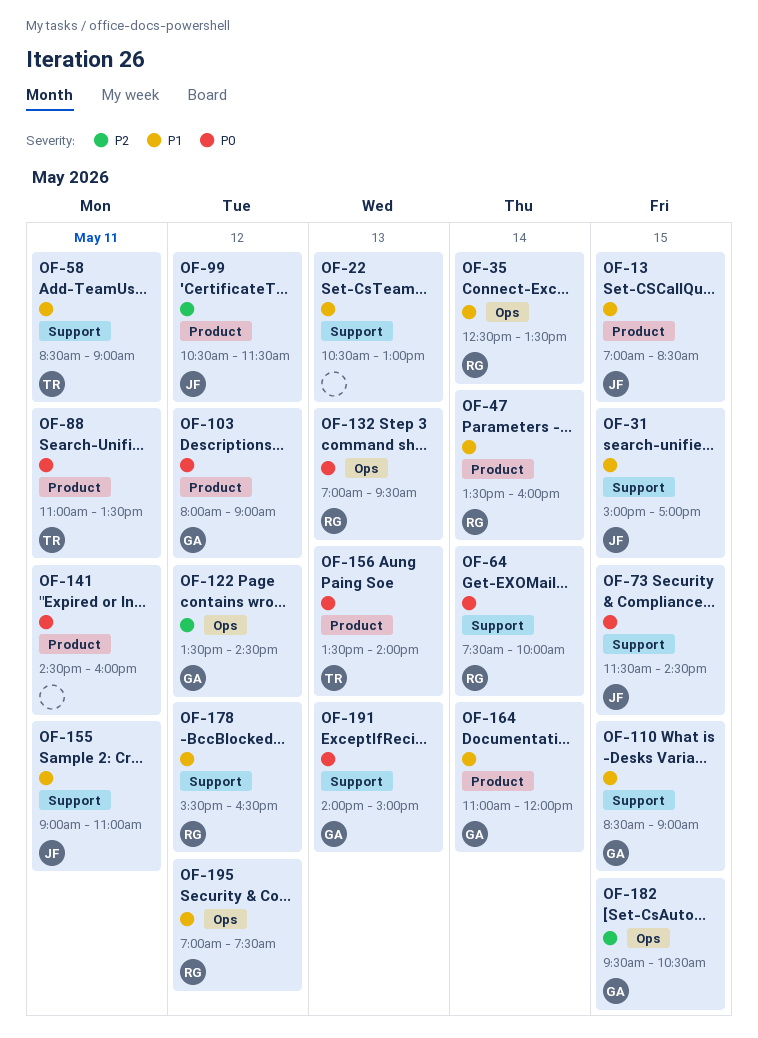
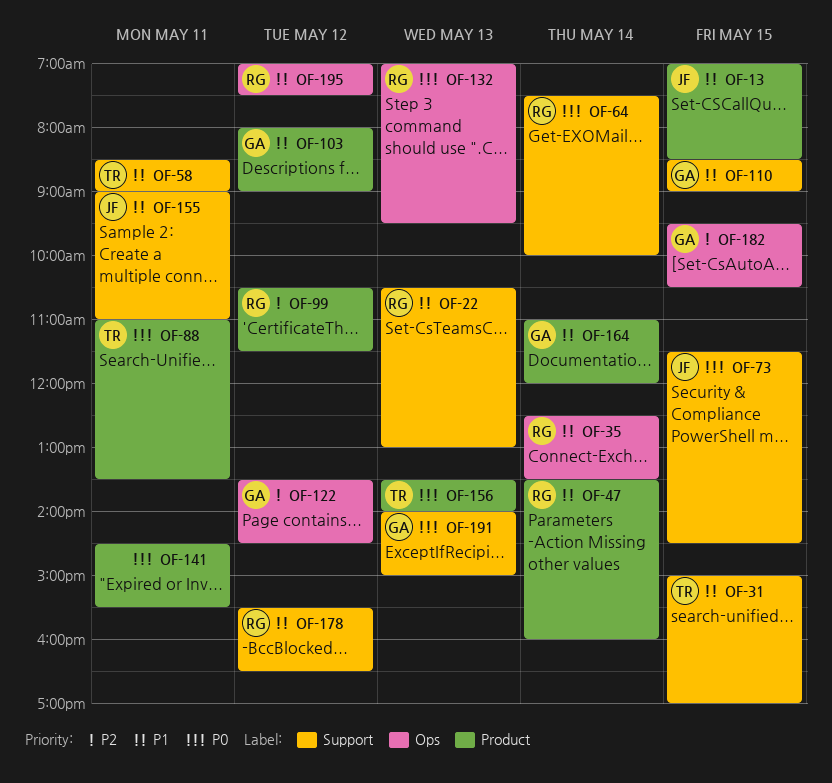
OF-22, owner: none -> RG
OF-31, owner: JF -> TR
OF-99, owner: JF -> RG
OF-103, priority: P0 -> P1
OF-141, ends: 16:00 -> 15:30

